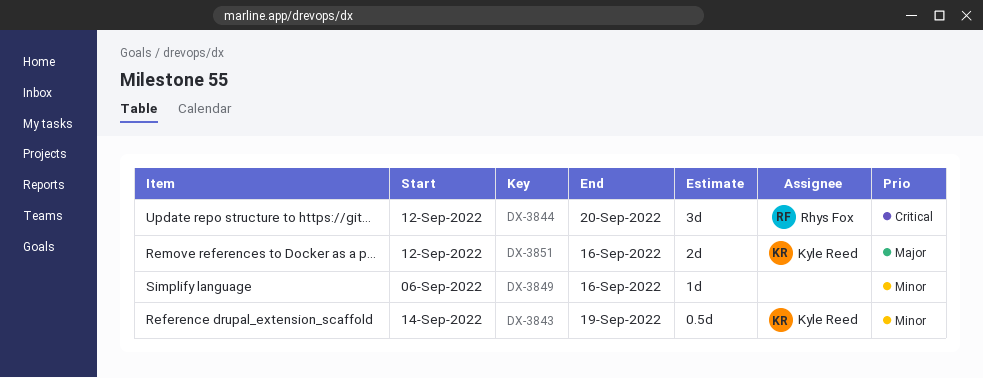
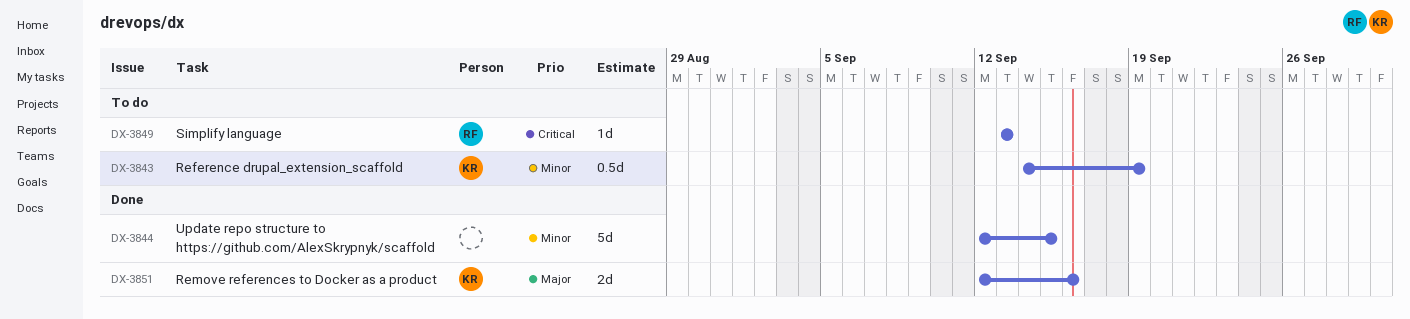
DX-3844, owner: Rhys Fox -> none
DX-3844, priority: Critical -> Minor
DX-3844, estimate: 3d -> 5d
DX-3844, due: Sep 20 -> Sep 15
DX-3849, owner: none -> Rhys Fox
DX-3849, priority: Minor -> Critical
DX-3849, start: Sep 6 -> Sep 13
DX-3849, due: Sep 16 -> Sep 13

